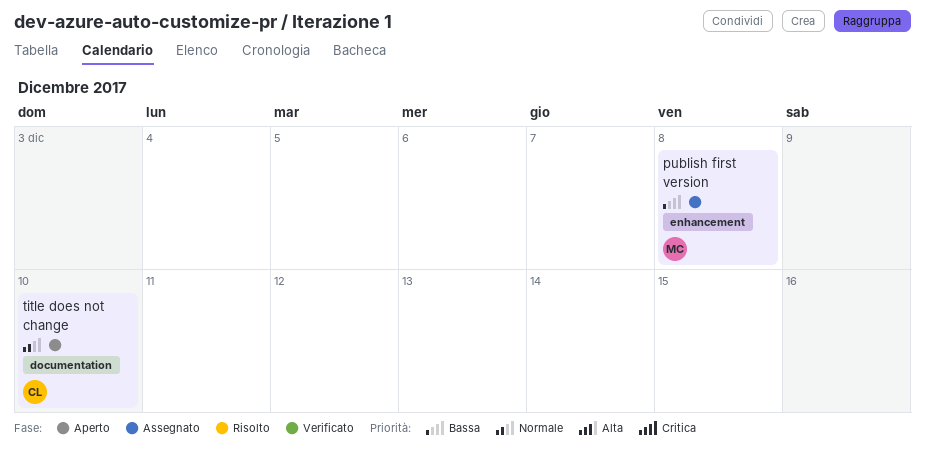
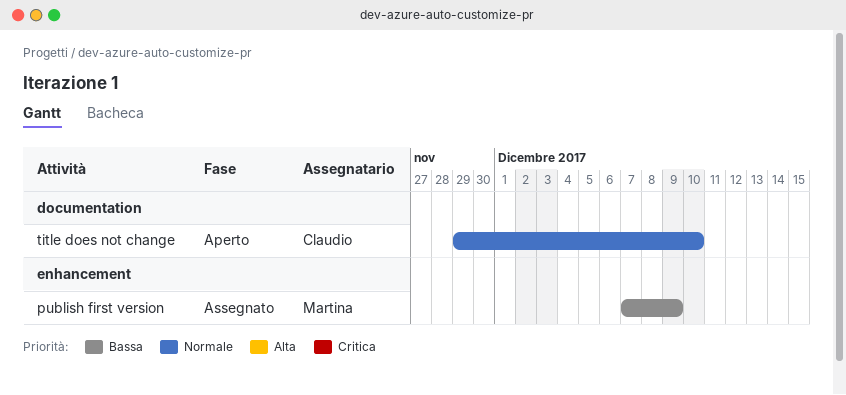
publish first version, due: Dec 8 -> Dec 9

